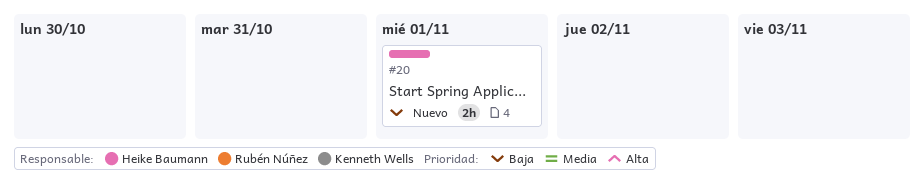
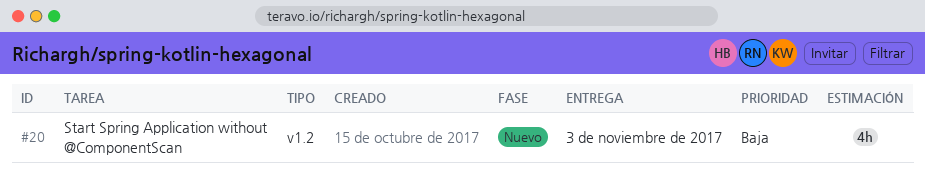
#20, estimate: 2h -> 4h
#20, due: Nov 1 -> Nov 3

